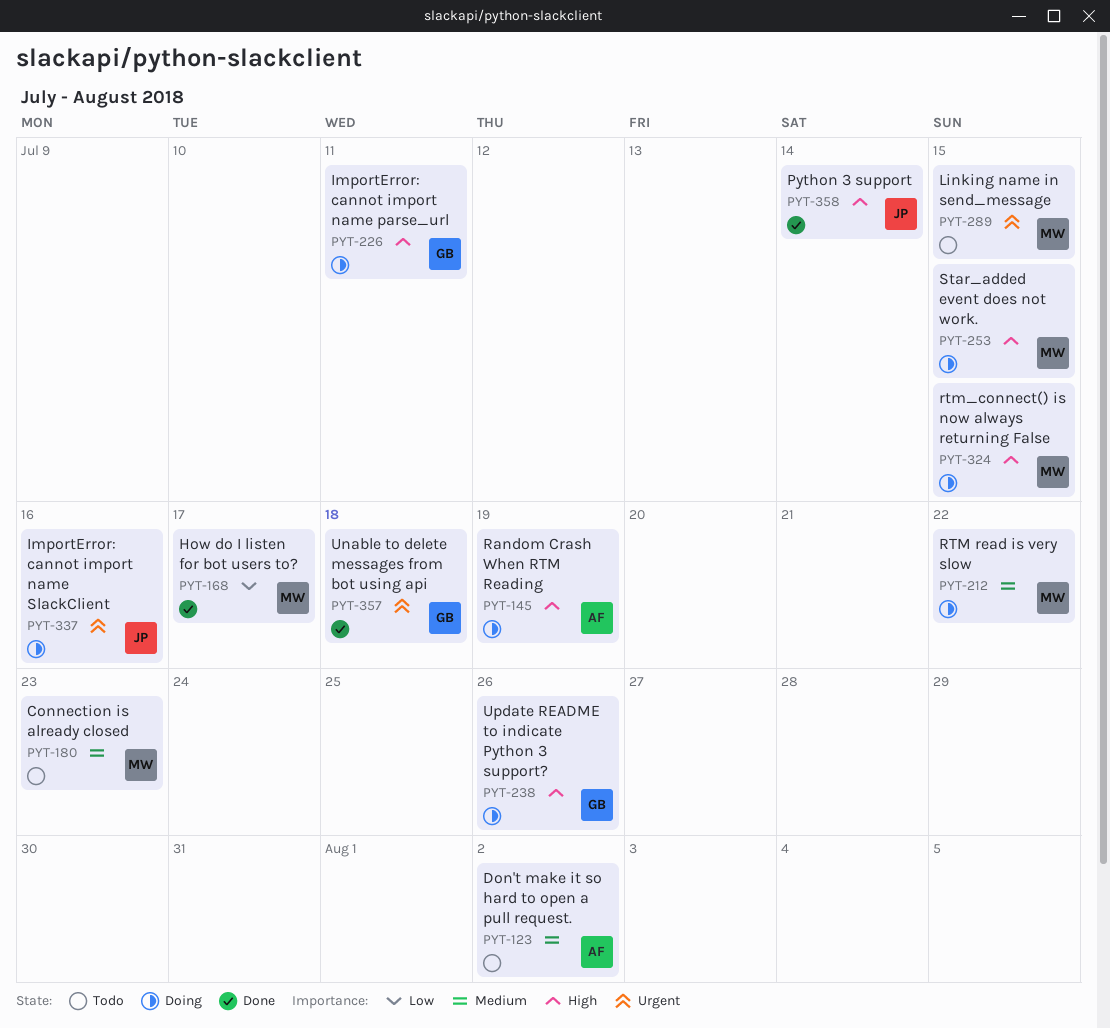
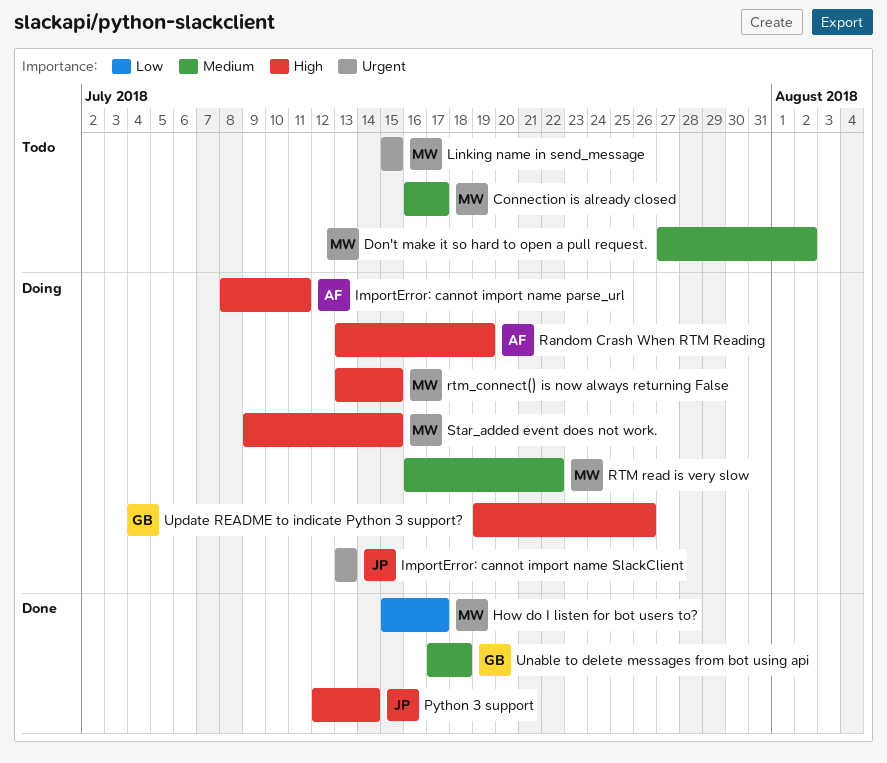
Connection is already closed, due: Jul 23 -> Jul 17
Don't make it so hard to open a pull request., owner: AF -> MW
ImportError: cannot import name parse_url, owner: GB -> AF
ImportError: cannot import name SlackClient, due: Jul 16 -> Jul 13
Unable to delete messages from bot using api, priority: Urgent -> Medium

